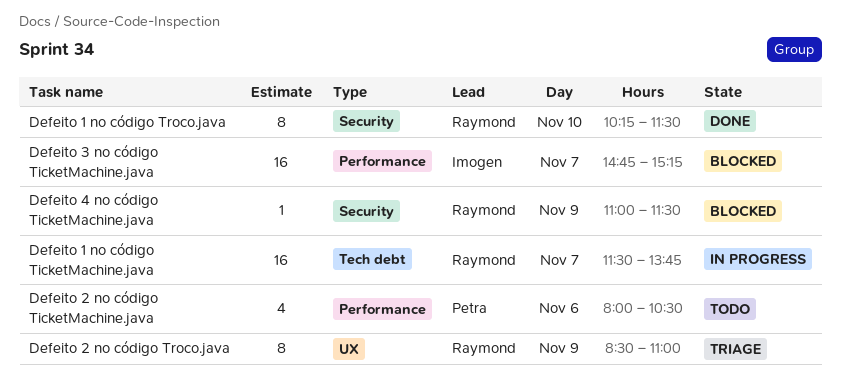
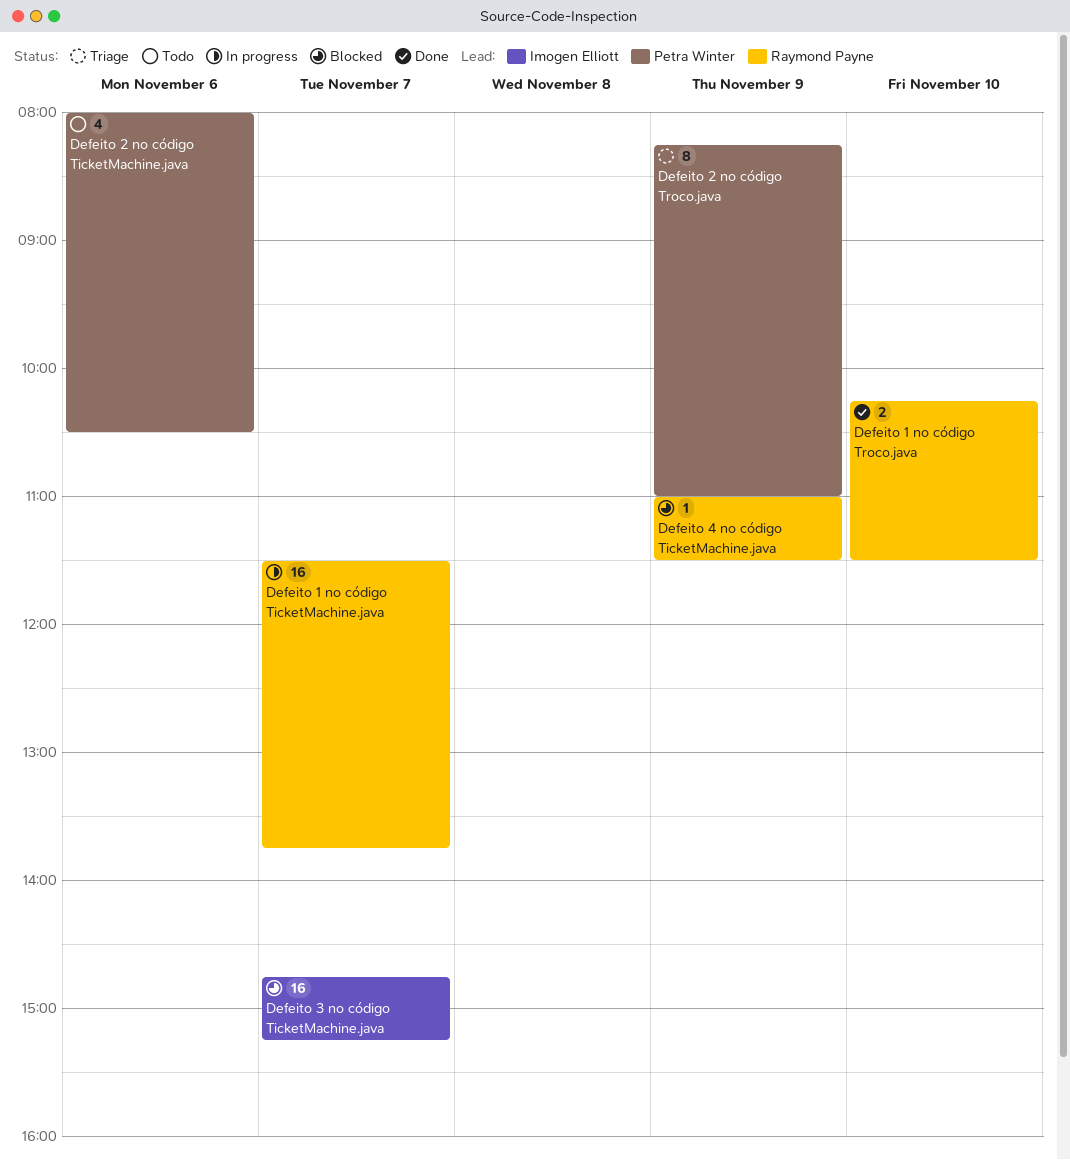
Defeito 1 no código Troco.java, estimate: 8 -> 2
Defeito 2 no código Troco.java, owner: Raymond Payne -> Petra Winter
Defeito 2 no código Troco.java, begins: 08:30 -> 08:15

